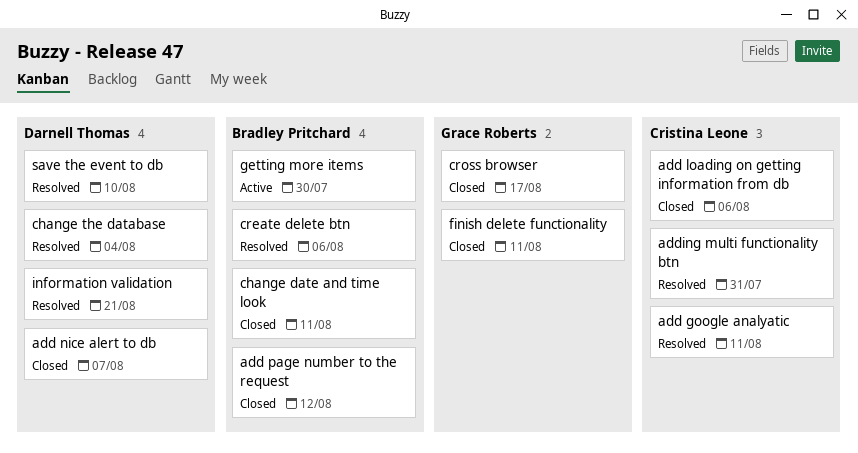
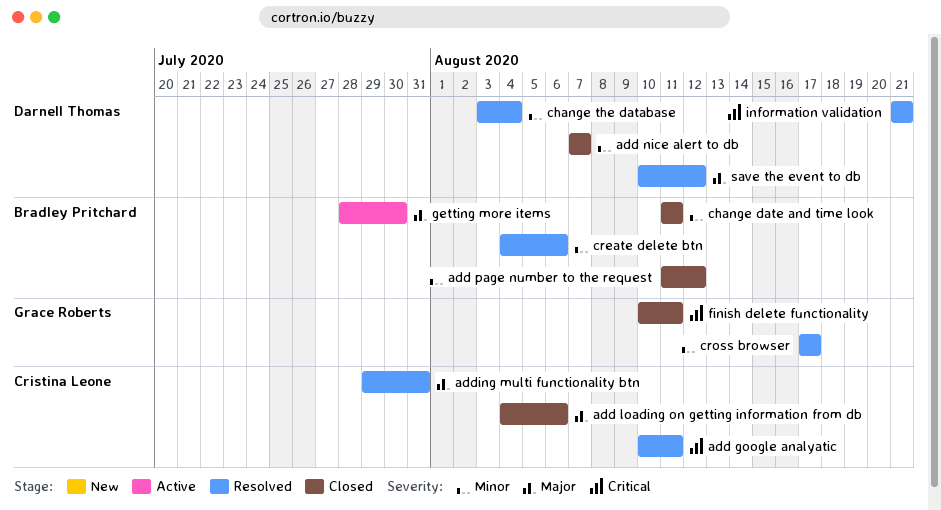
cross browser, status: Closed -> Resolved
save the event to db, due: Aug 10 -> Aug 12

